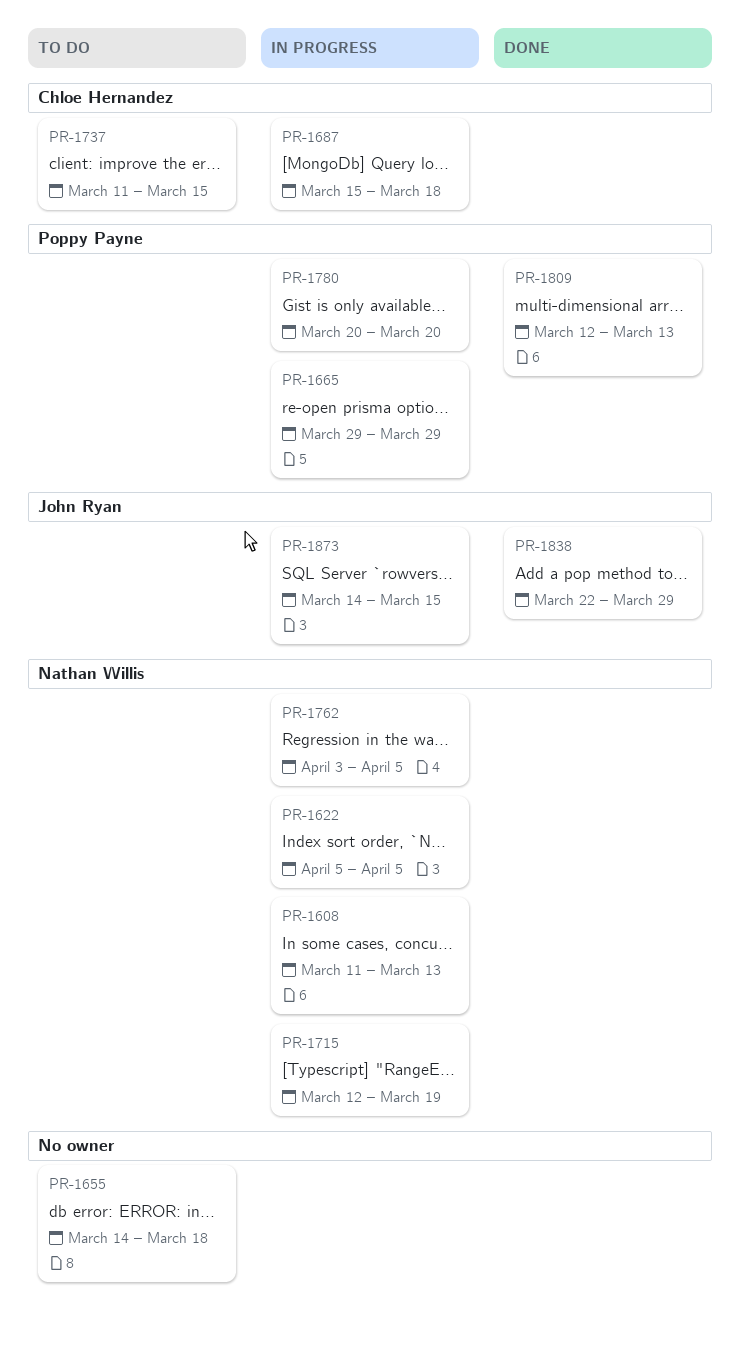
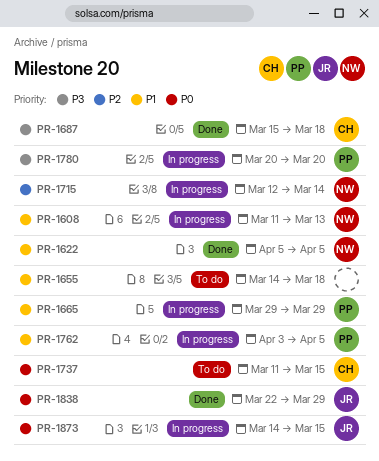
PR-1622, status: In progress -> Done
PR-1687, status: In progress -> Done
PR-1715, due: Mar 19 -> Mar 14
PR-1762, owner: Nathan Willis -> Poppy Payne
PR-1809: present -> none

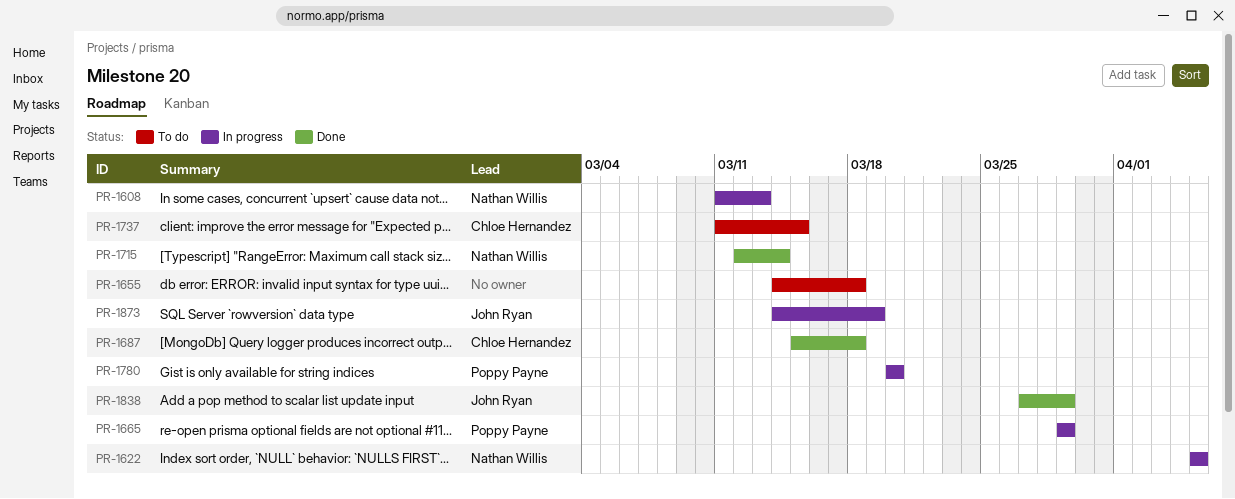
PR-1622, status: Done -> In progress
PR-1715, status: In progress -> Done
PR-1762: present -> none
PR-1838, start: Mar 22 -> Mar 27
PR-1873, due: Mar 15 -> Mar 19

